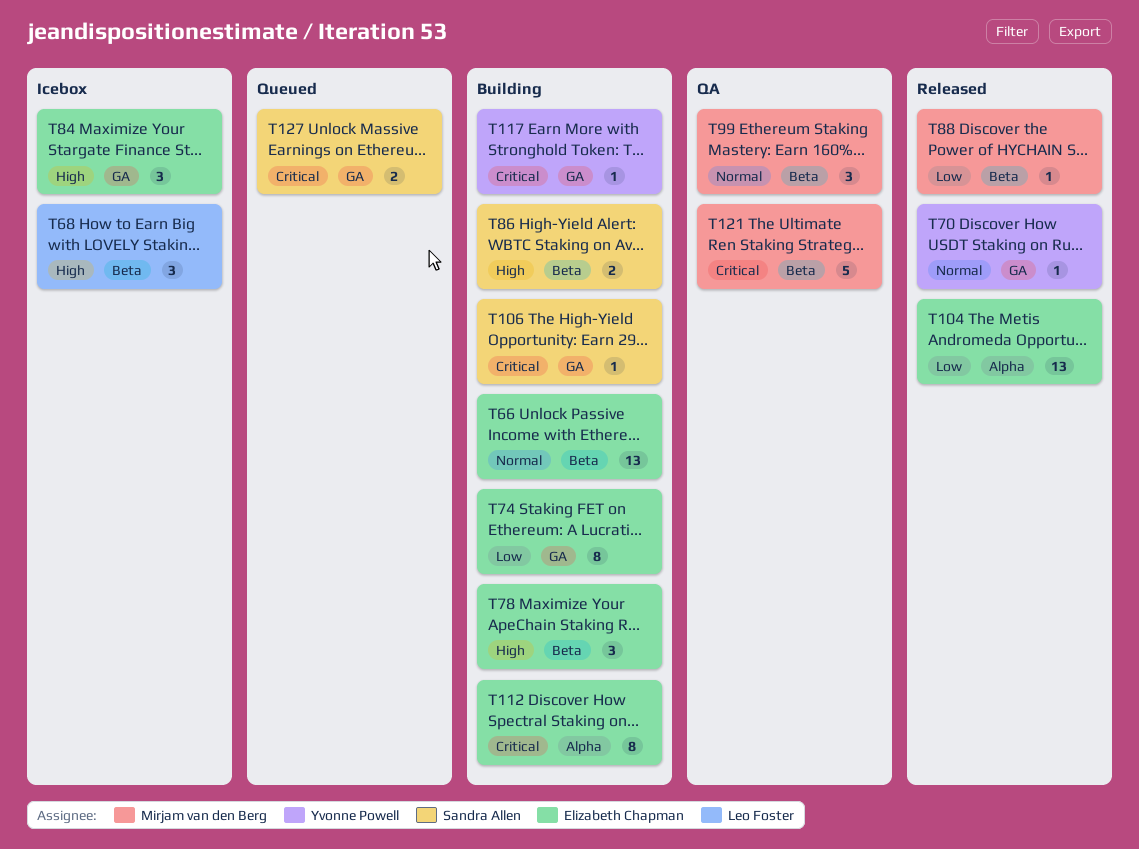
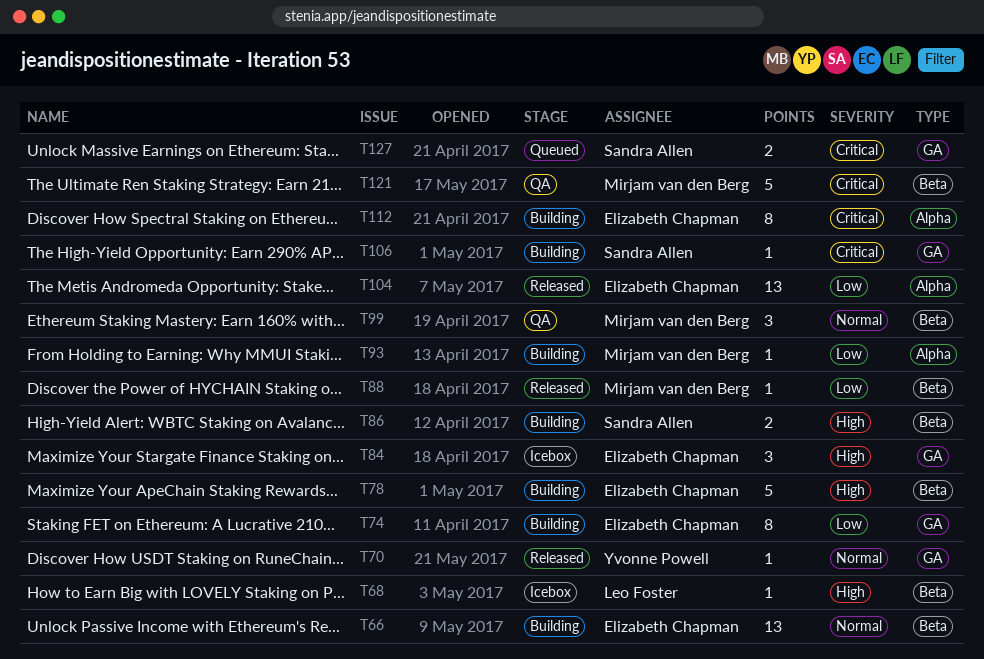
T68, estimate: 3 -> 1
T78, estimate: 3 -> 5
T93: none -> present
T117: present -> none

